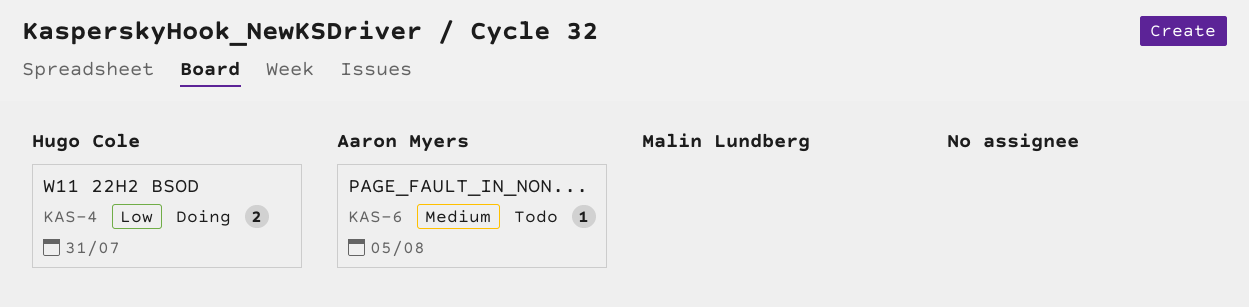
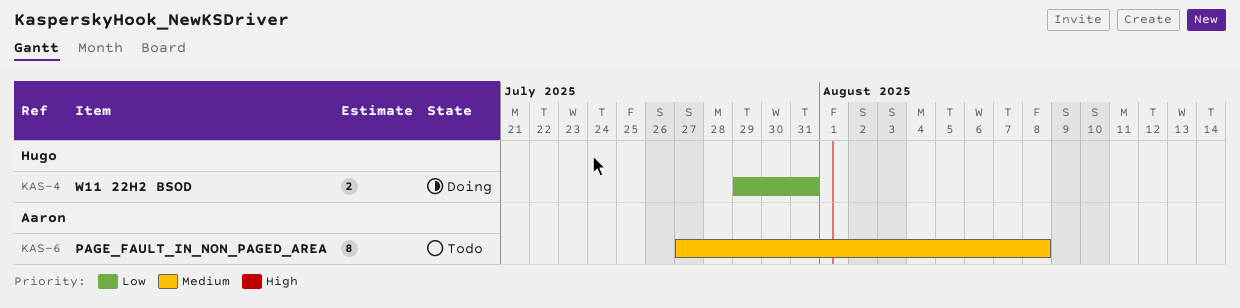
KAS-6, estimate: 1 -> 8
KAS-6, due: Aug 5 -> Aug 8

